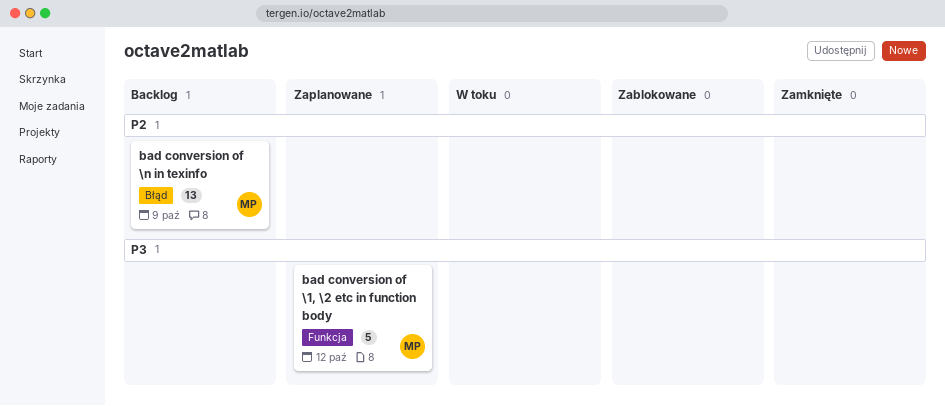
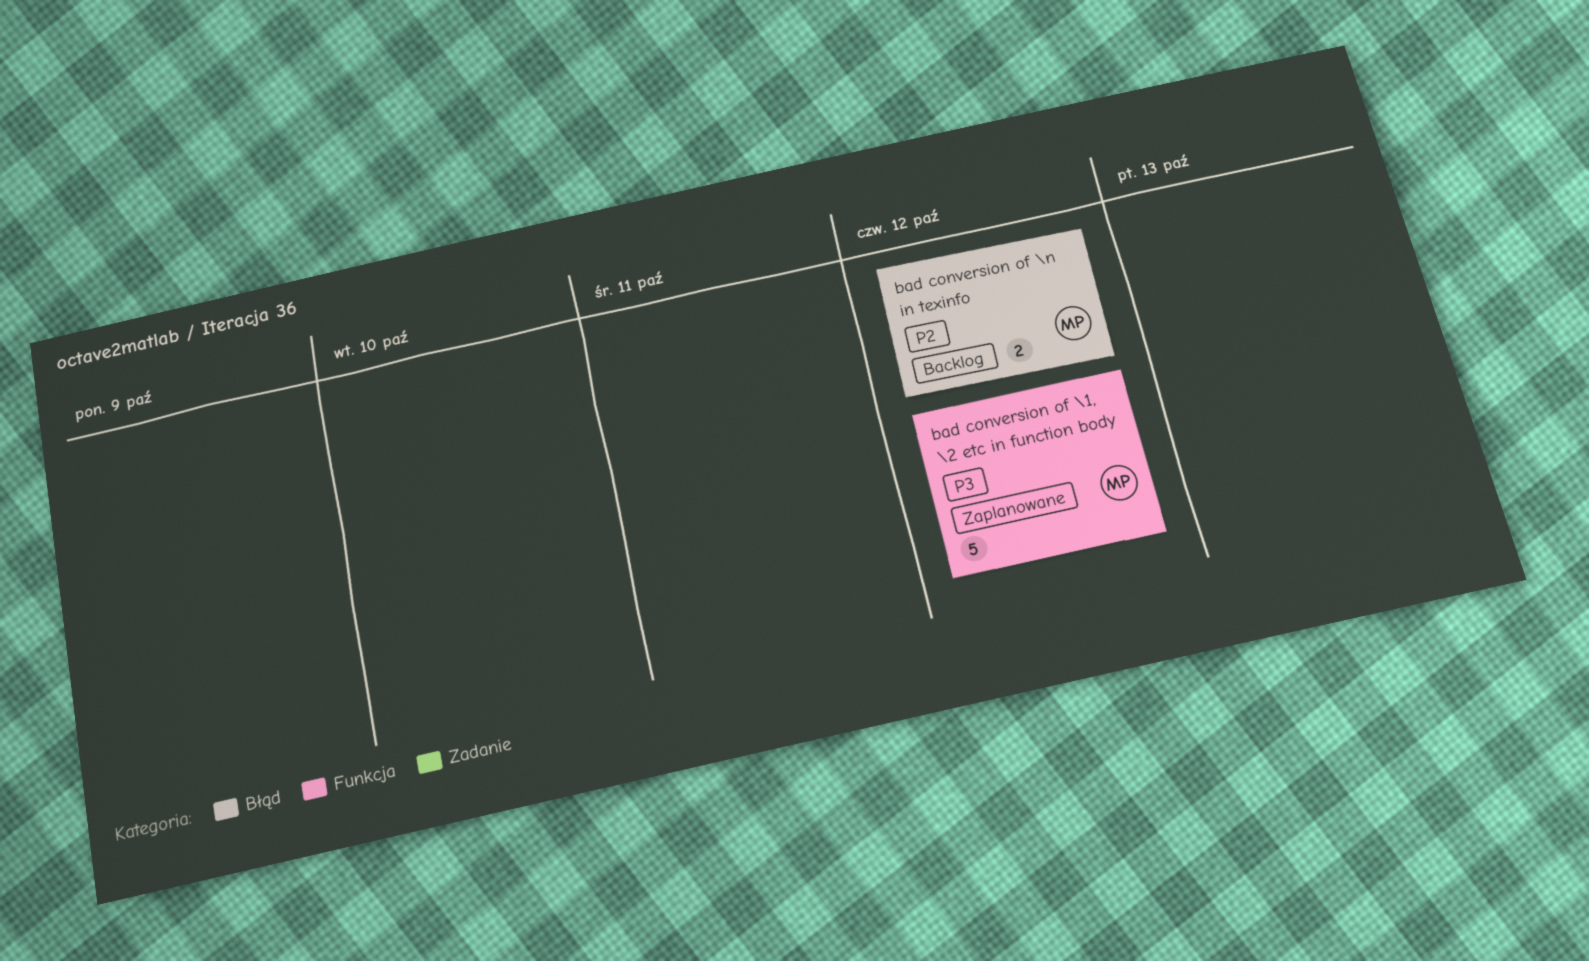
bad conversion of \n in texinfo, estimate: 13 -> 2
bad conversion of \n in texinfo, due: Oct 9 -> Oct 12

